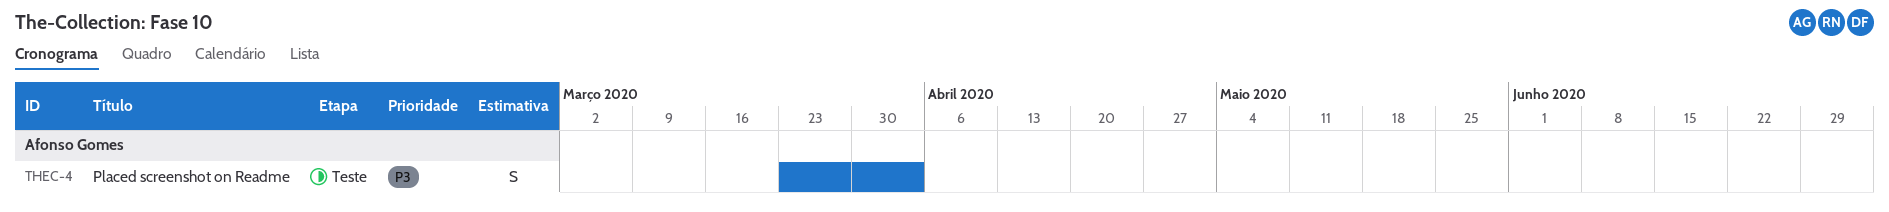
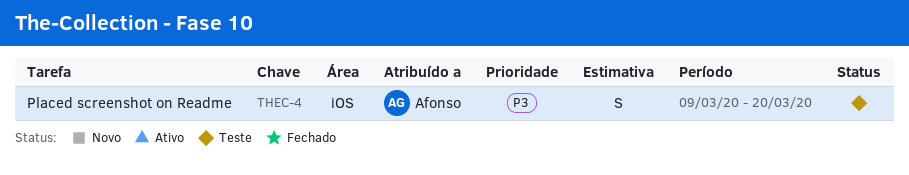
THEC-4, start: Mar 23 -> Mar 9
THEC-4, due: Apr 3 -> Mar 20

